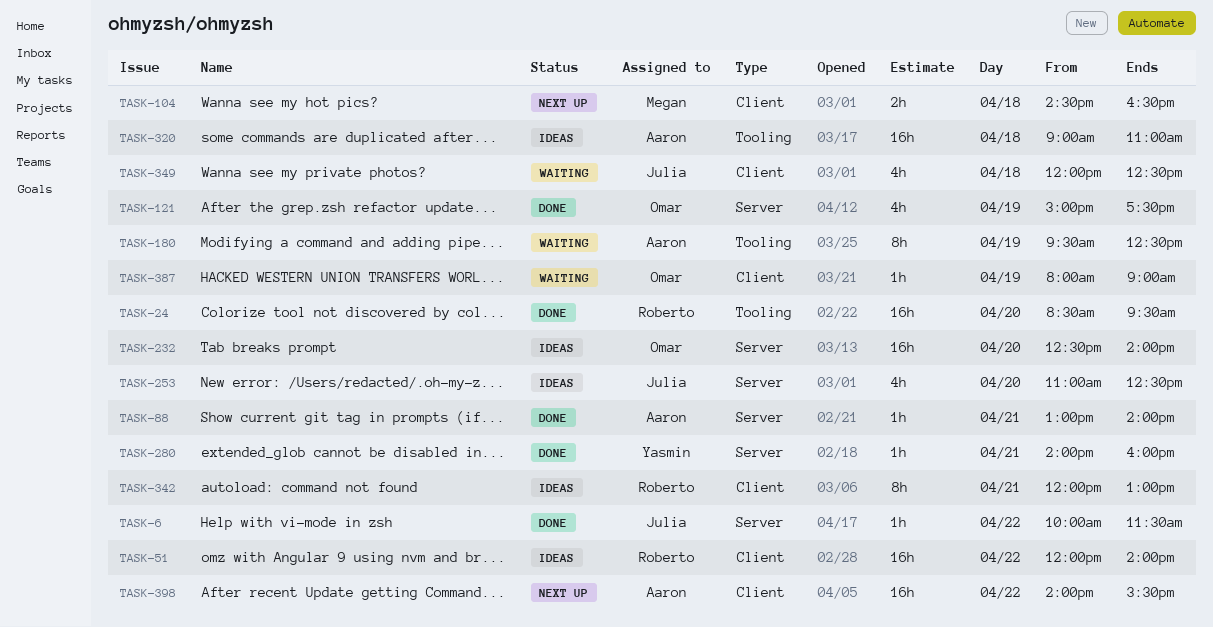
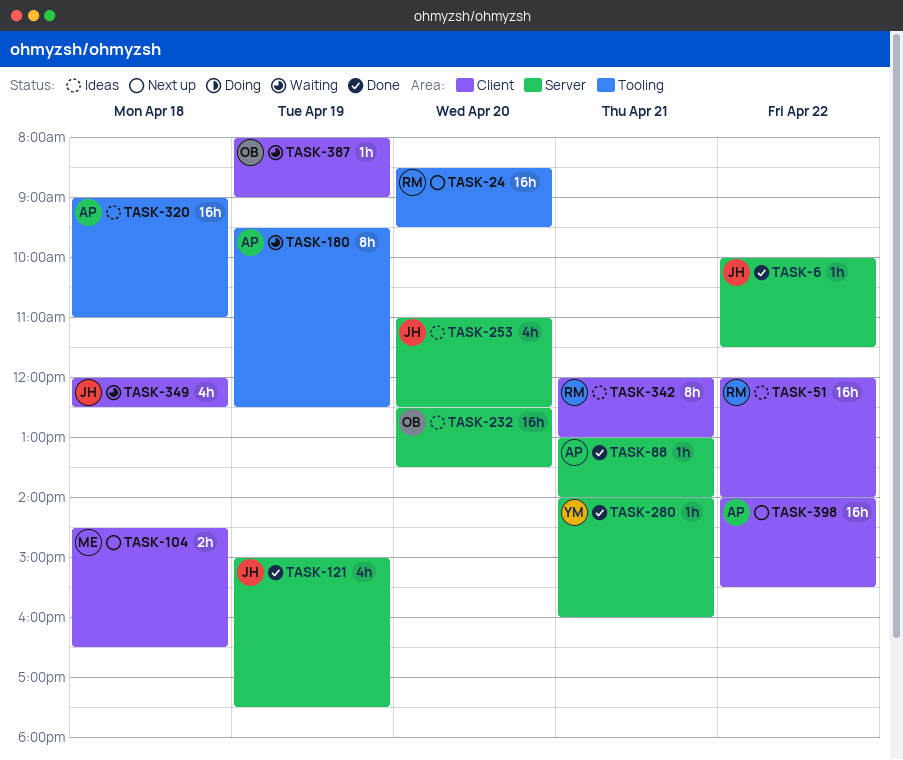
TASK-24, status: Done -> Next up
TASK-121, owner: Omar -> Julia
TASK-232, ends: 14:00 -> 13:30

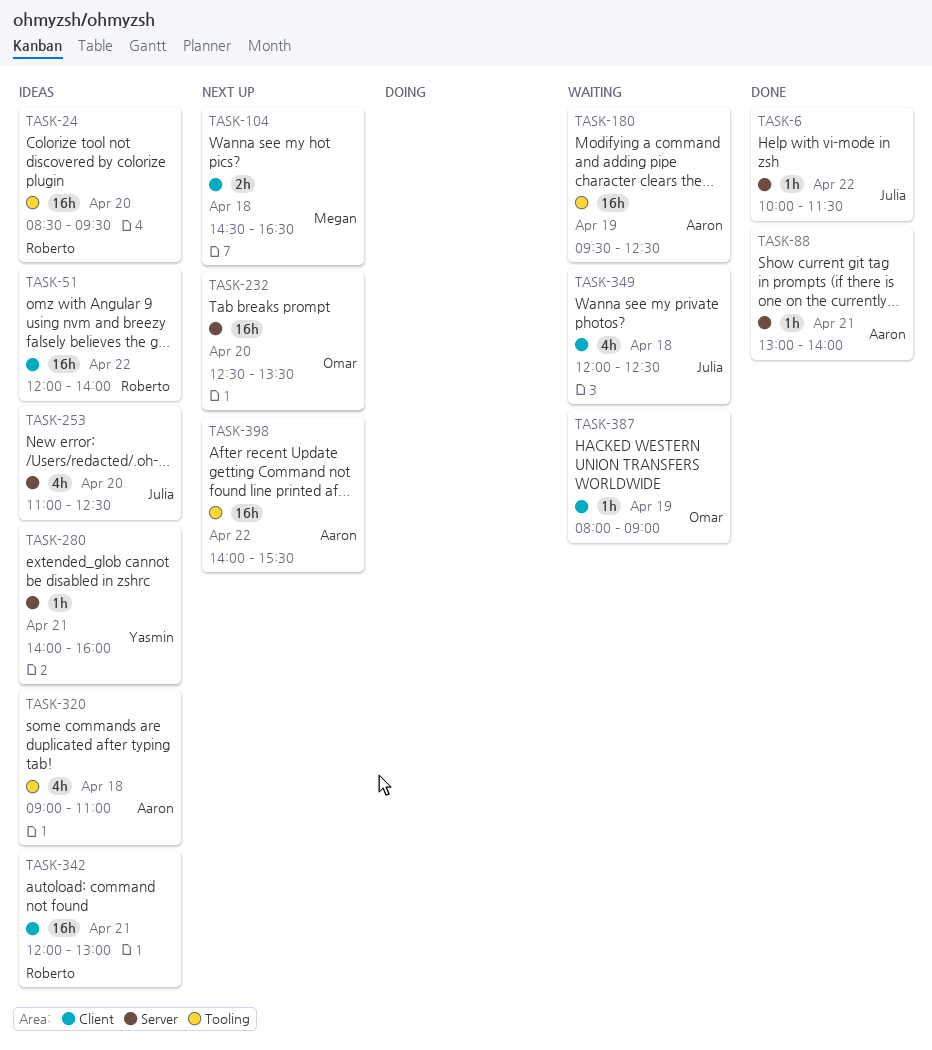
TASK-24, status: Next up -> Ideas
TASK-121: present -> none
TASK-180, estimate: 8h -> 16h
TASK-232, status: Ideas -> Next up
TASK-280, status: Done -> Ideas
TASK-320, estimate: 16h -> 4h
TASK-342, estimate: 8h -> 16h
TASK-398, label: Client -> Tooling

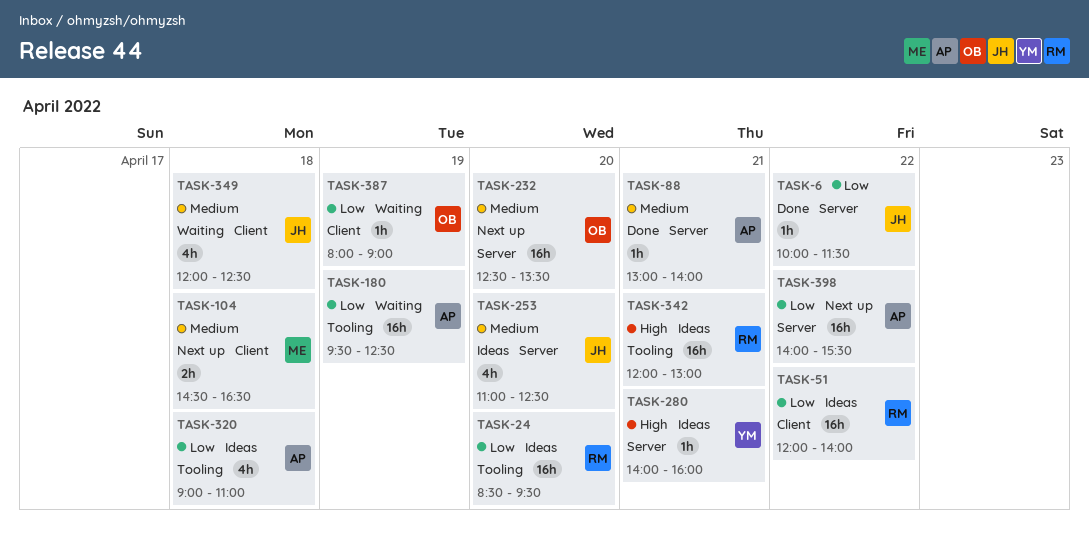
TASK-342, label: Client -> Tooling
TASK-398, label: Tooling -> Server

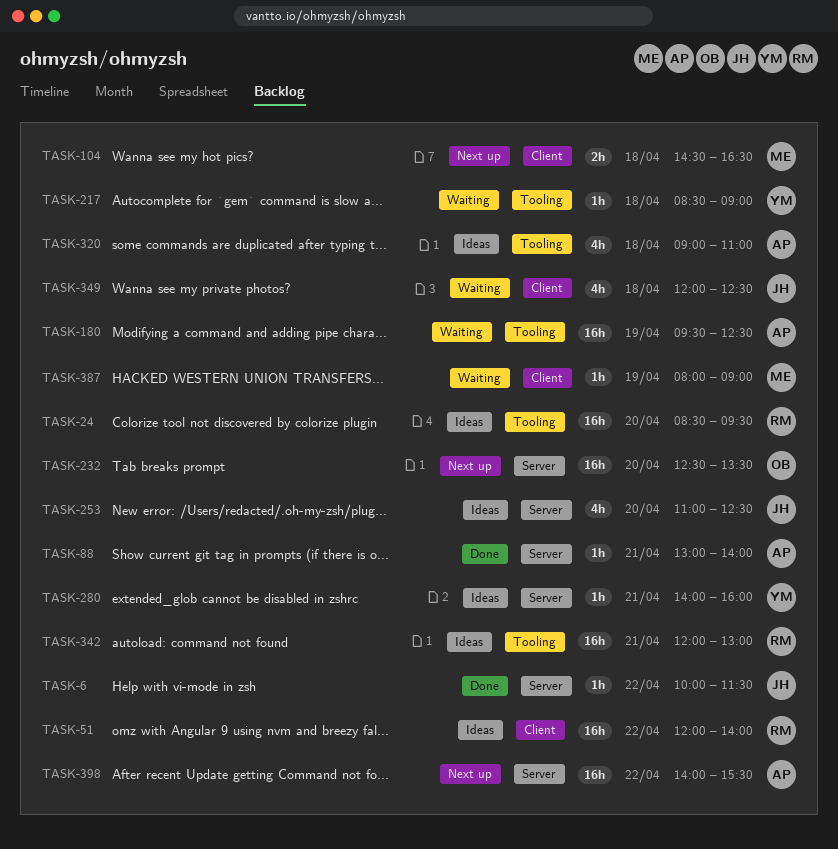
TASK-217: none -> present
TASK-387, owner: OB -> ME

